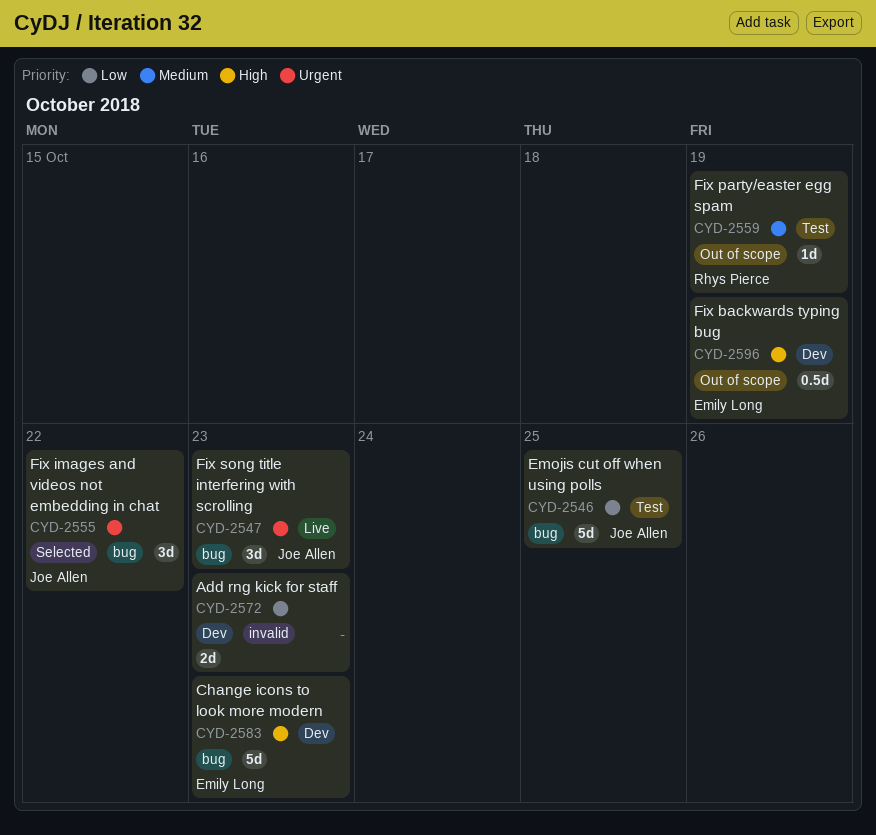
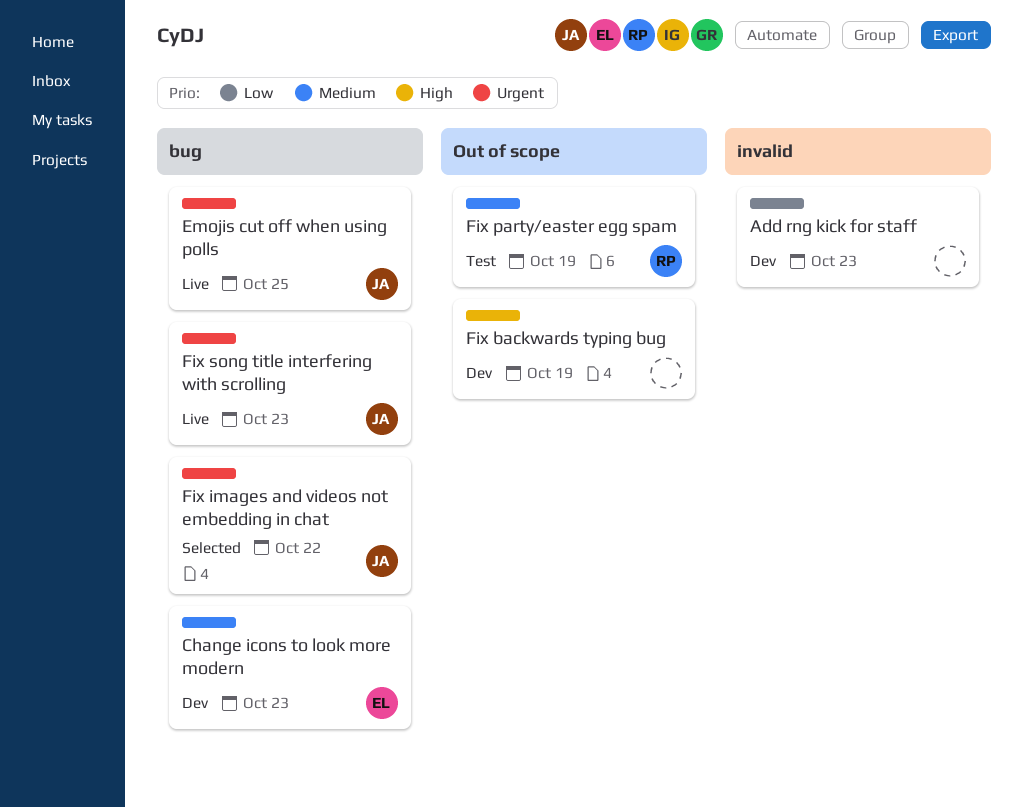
Change icons to look more modern, priority: High -> Medium
Emojis cut off when using polls, status: Test -> Live
Emojis cut off when using polls, priority: Low -> Urgent
Fix backwards typing bug, owner: Emily Long -> none

